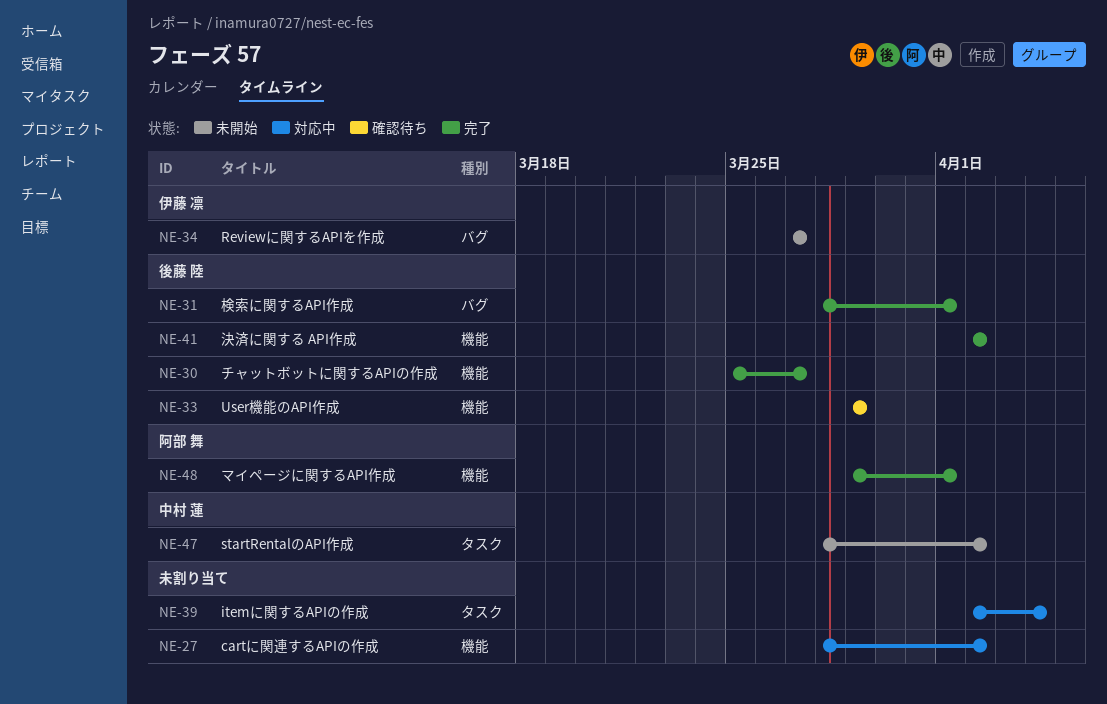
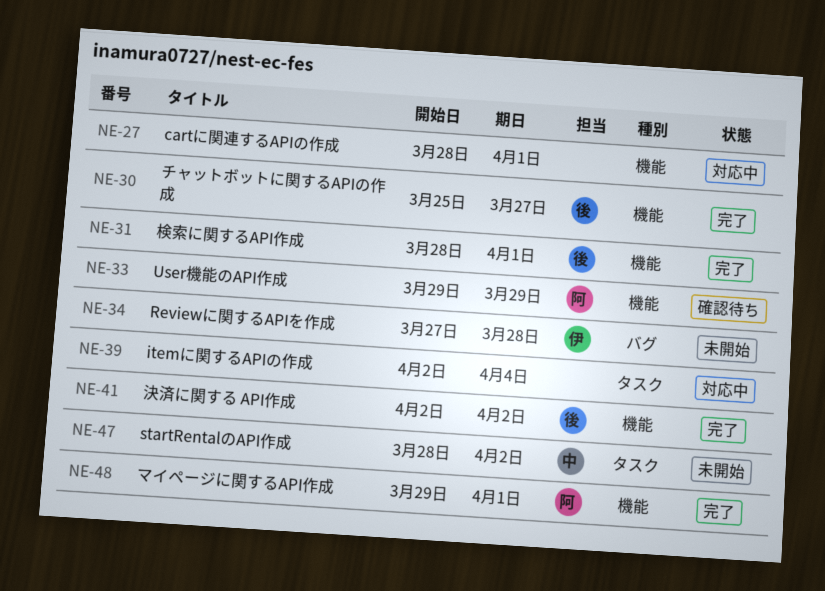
NE-27, due: Apr 2 -> Apr 1
NE-31, label: バグ -> 機能
NE-33, owner: 後藤 陸 -> 阿部 舞
NE-34, due: Mar 27 -> Mar 28

